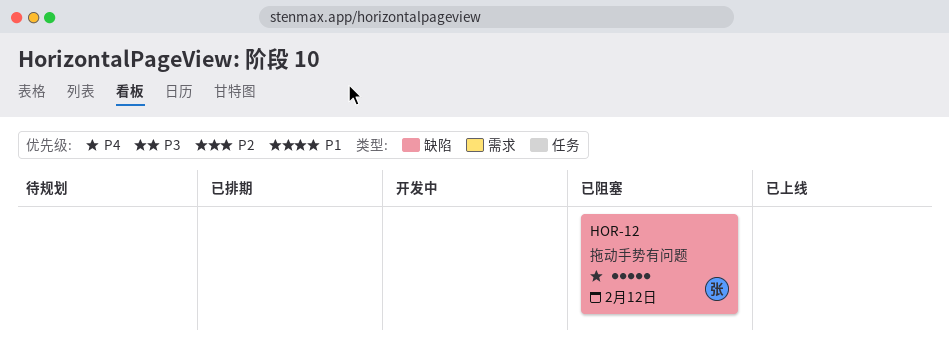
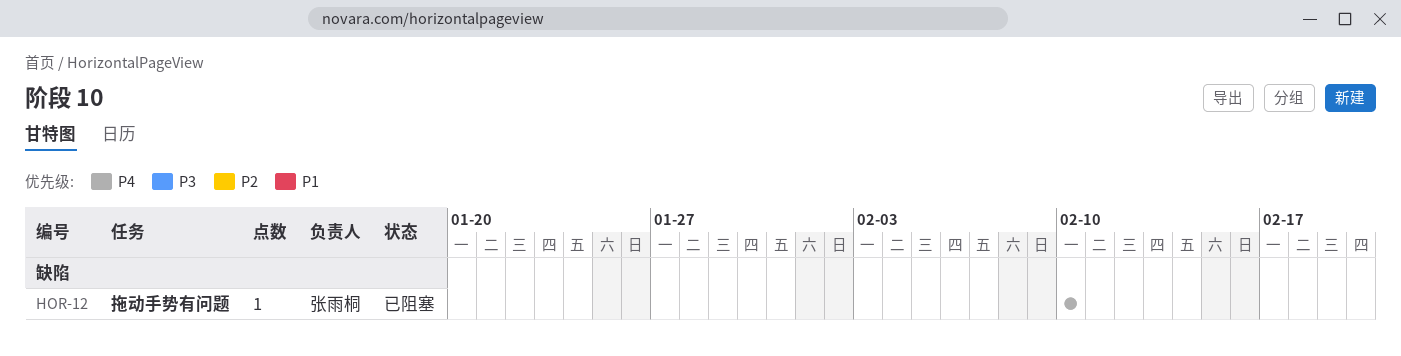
HOR-12, estimate: 5 -> 1
HOR-12, due: Feb 12 -> Feb 10

